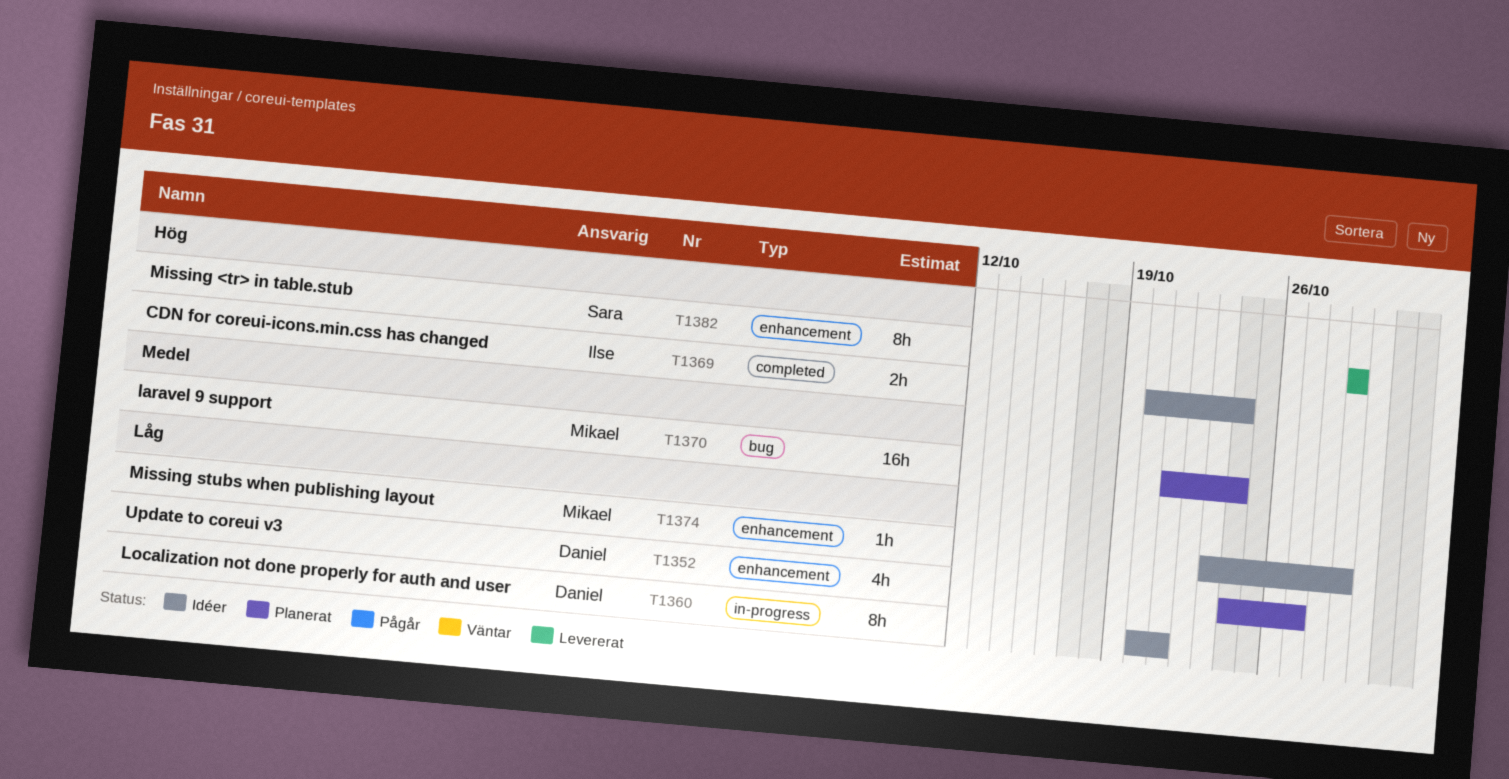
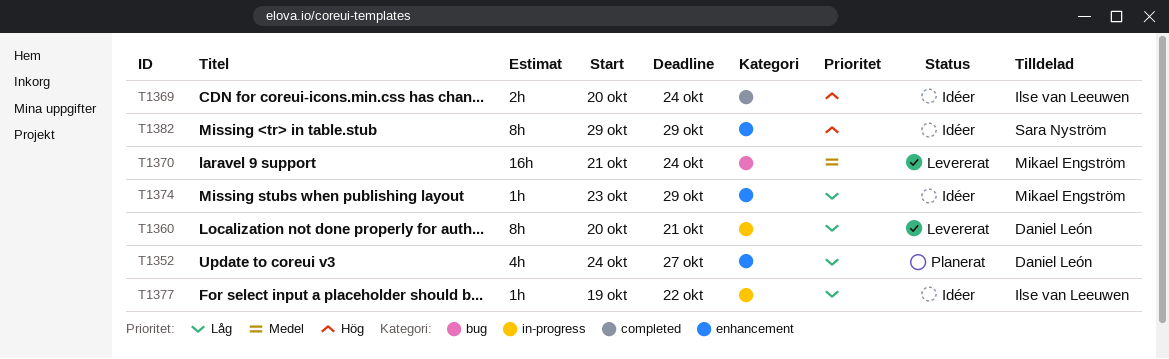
T1360, status: Idéer -> Levererat
T1370, status: Planerat -> Levererat
T1377: none -> present
T1382, status: Levererat -> Idéer

